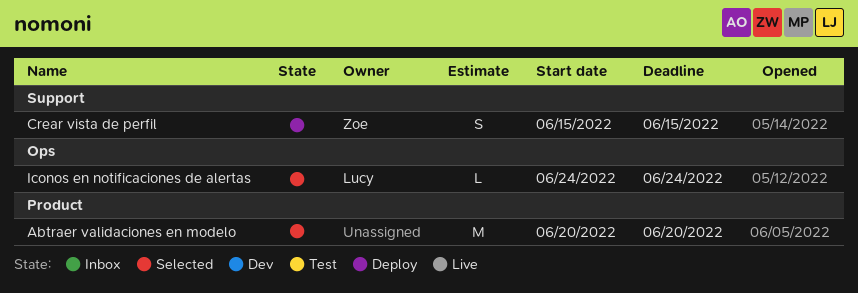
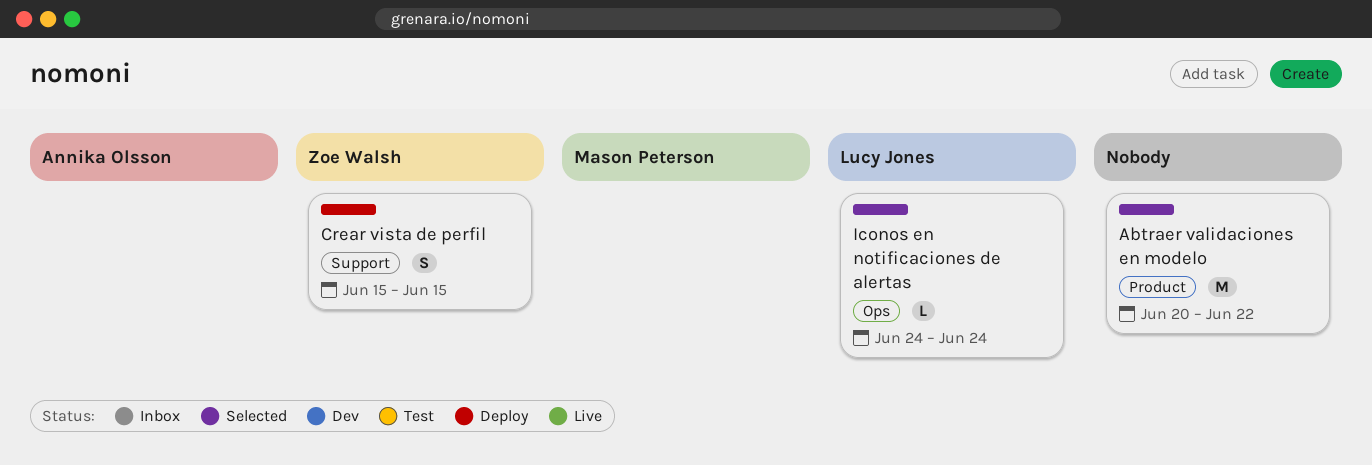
Abtraer validaciones en modelo, due: Jun 20 -> Jun 22

